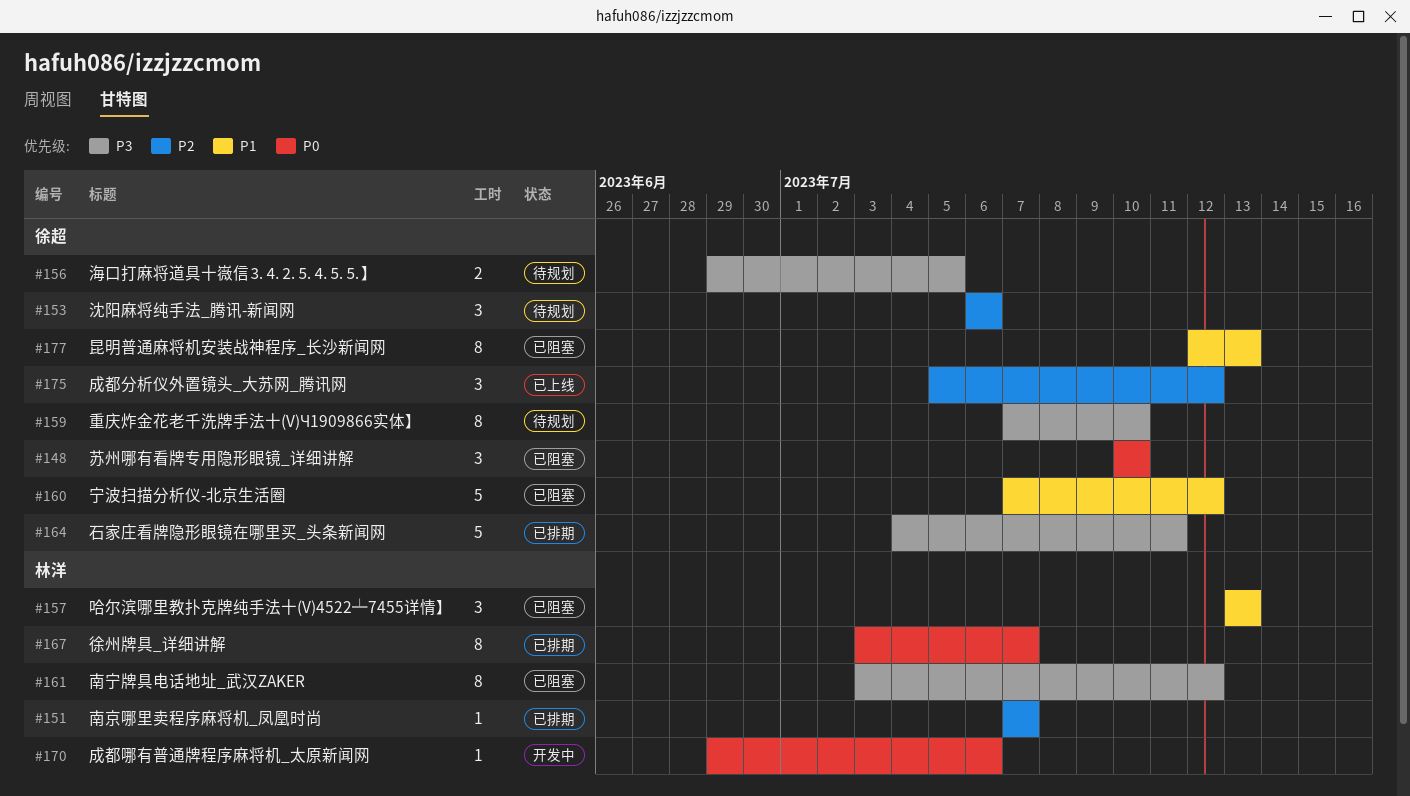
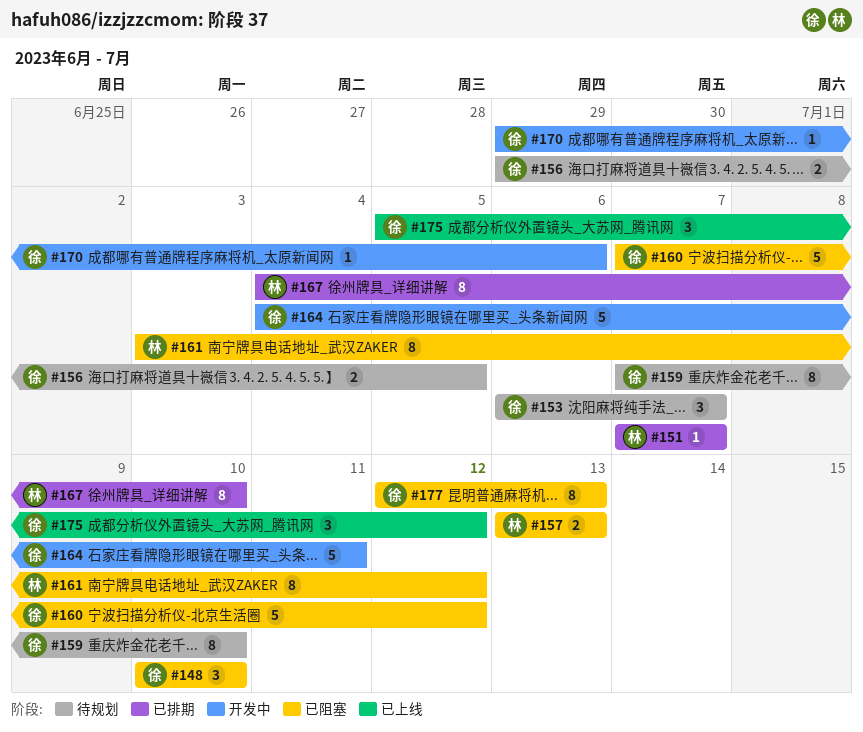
#153, due: Jul 6 -> Jul 7
#157, estimate: 3 -> 2
#164, status: 已排期 -> 开发中
#167, start: Jul 3 -> Jul 4
#167, due: Jul 7 -> Jul 10
#170, owner: 林洋 -> 徐超

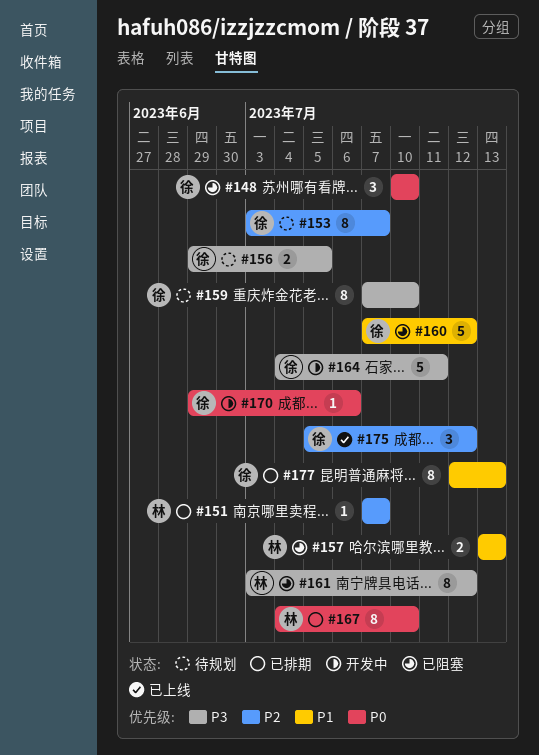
#153, estimate: 3 -> 8
#153, start: Jul 6 -> Jul 3
#177, status: 已阻塞 -> 已排期

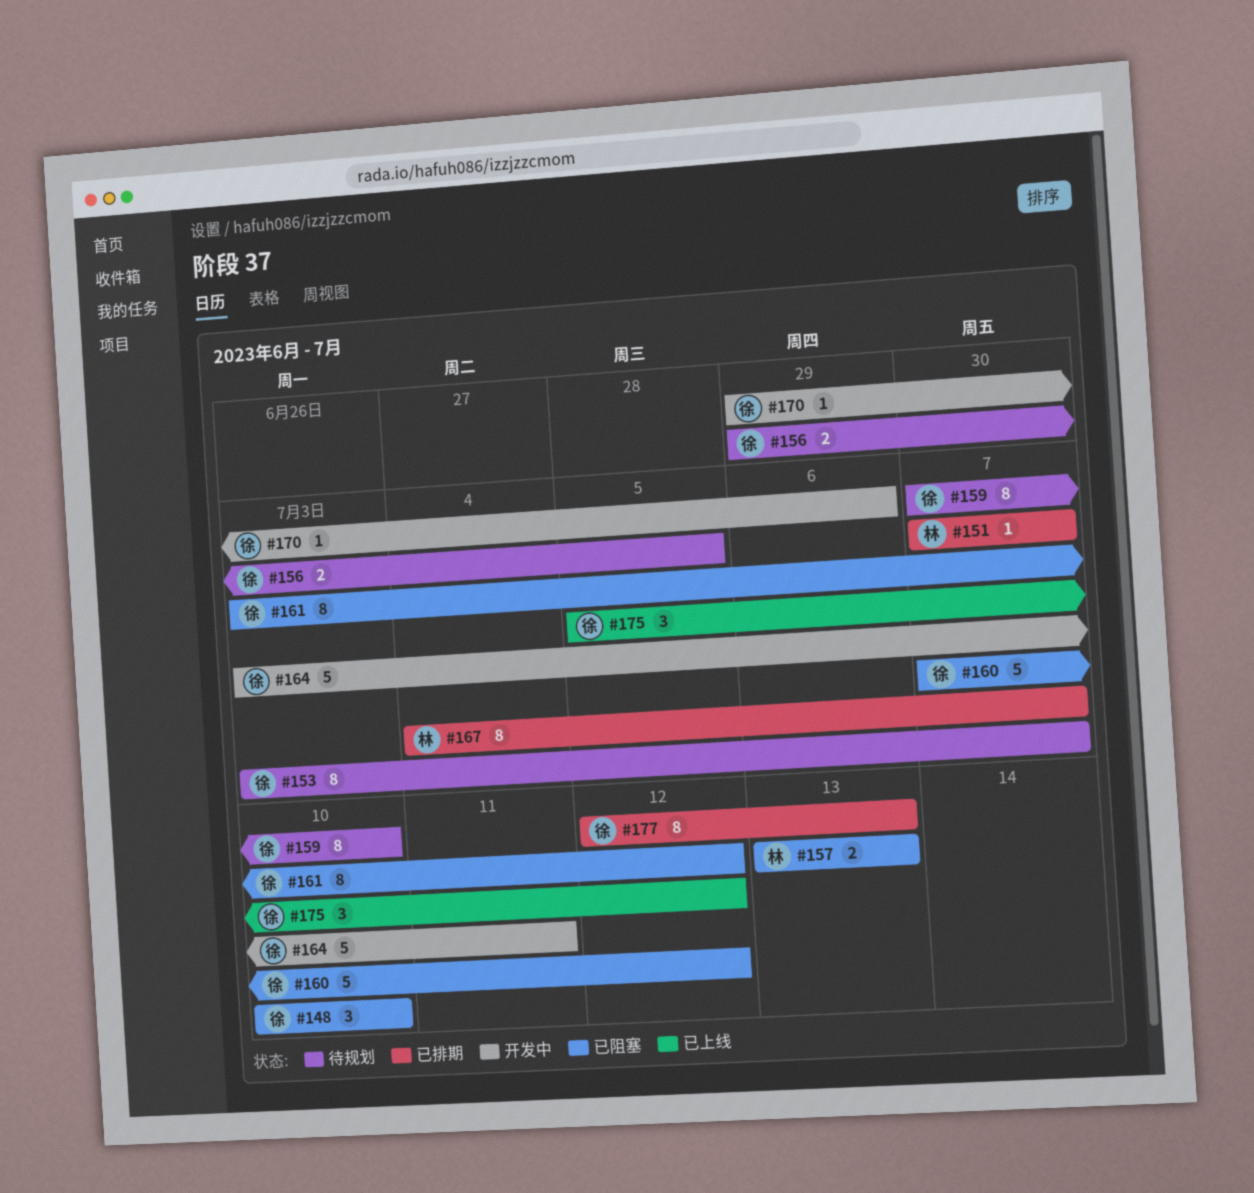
#161, owner: 林 -> 徐
#164, start: Jul 4 -> Jul 3
#167, due: Jul 10 -> Jul 7

